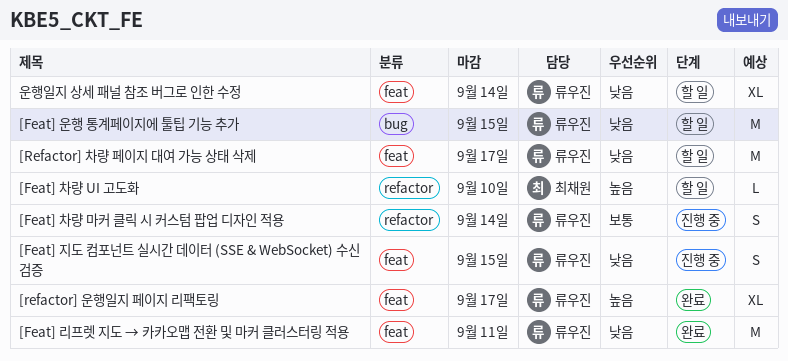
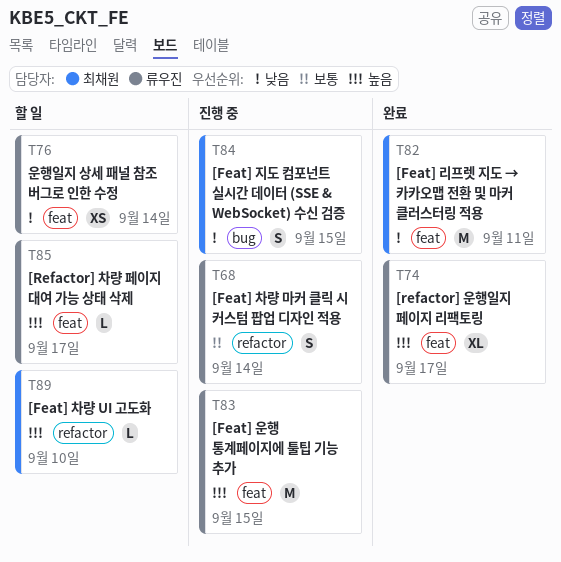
[Feat] 리프렛 지도 → 카카오맵 전환 및 마커 클러스터링 적용, owner: 류우진 -> 최채원
[Feat] 운행 통계페이지에 툴팁 기능 추가, status: 할 일 -> 진행 중
[Feat] 운행 통계페이지에 툴팁 기능 추가, priority: 낮음 -> 높음
[Feat] 운행 통계페이지에 툴팁 기능 추가, label: bug -> feat
[Feat] 지도 컴포넌트 실시간 데이터 (SSE & WebSocket) 수신 검증, owner: 류우진 -> 최채원
[Feat] 지도 컴포넌트 실시간 데이터 (SSE & WebSocket) 수신 검증, label: feat -> bug
[Refactor] 차량 페이지 대여 가능 상태 삭제, priority: 낮음 -> 높음
[Refactor] 차량 페이지 대여 가능 상태 삭제, estimate: M -> L
운행일지 상세 패널 참조 버그로 인한 수정, estimate: XL -> XS

